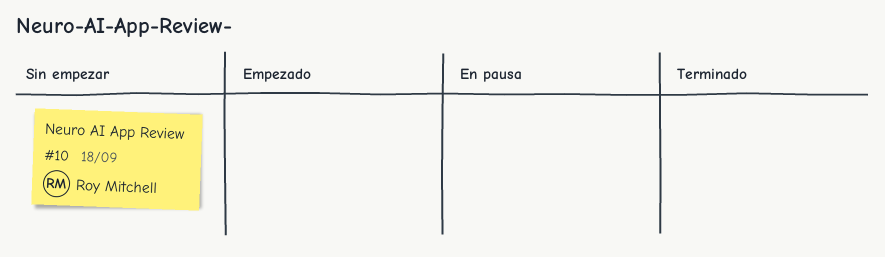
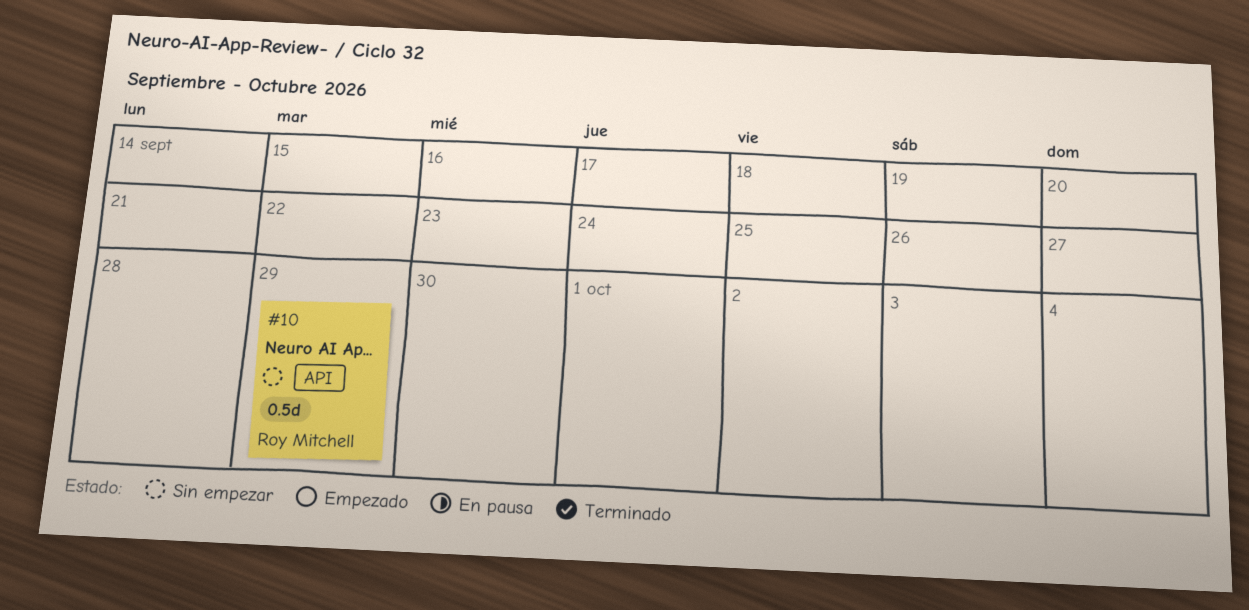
#10, due: Sep 18 -> Sep 29

